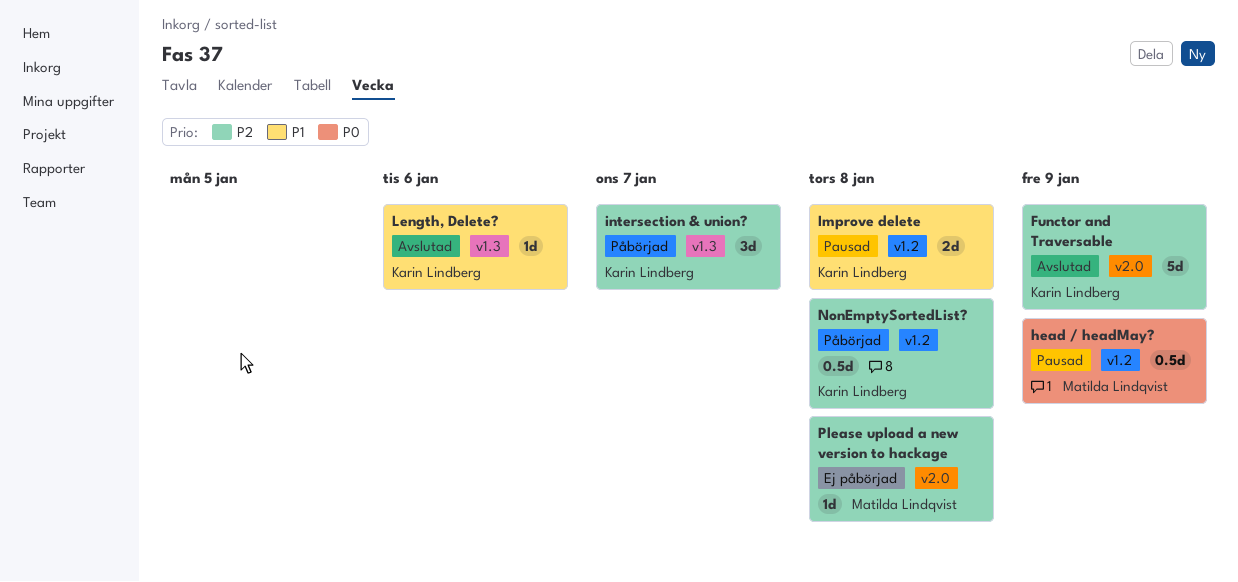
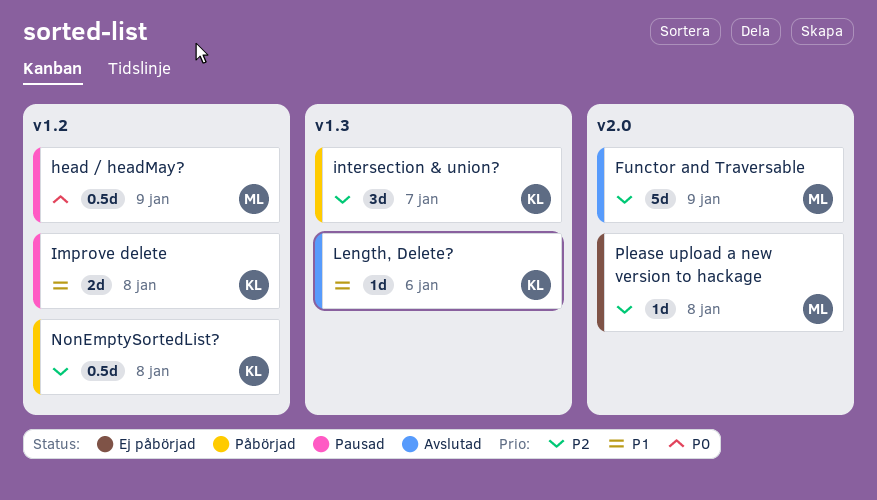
Functor and Traversable, owner: Karin Lindberg -> Matilda Lindqvist

